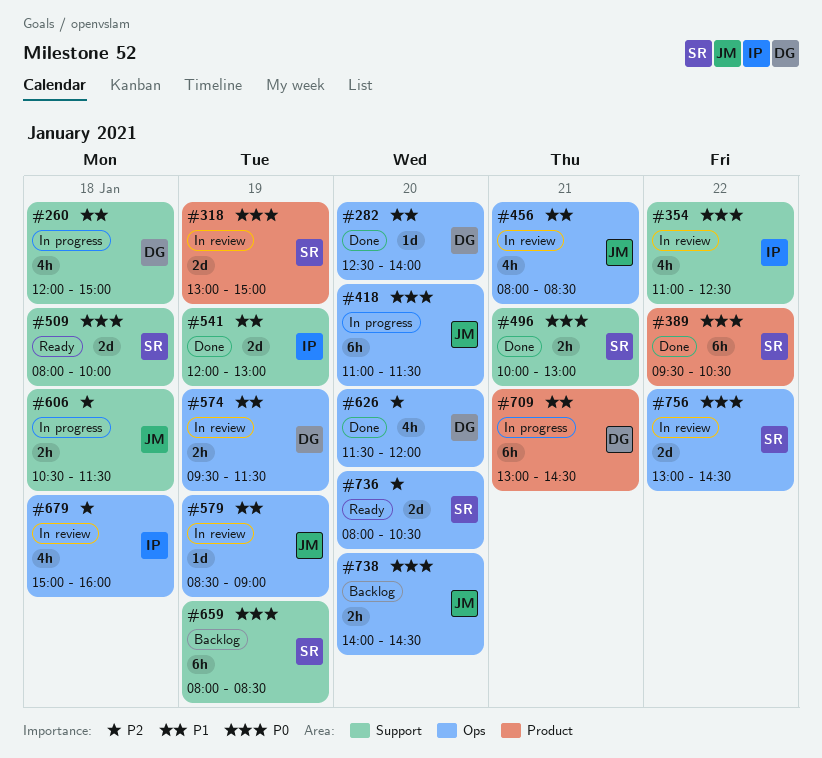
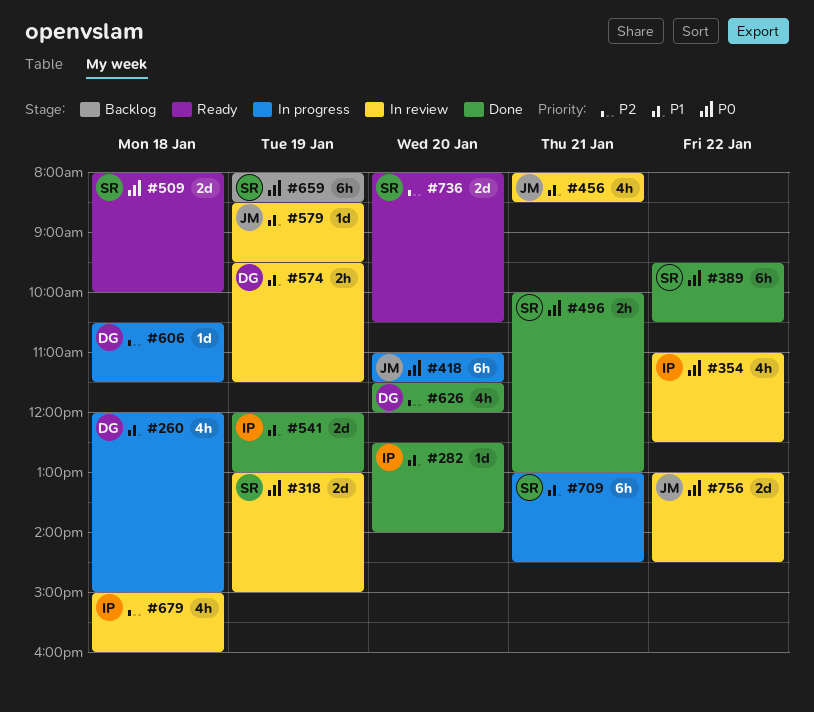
#282, owner: DG -> IP
#579, ends: 09:00 -> 09:30
#606, owner: JM -> DG
#606, estimate: 2h -> 1d
#709, owner: DG -> SR
#738: present -> none
#756, owner: SR -> JM

